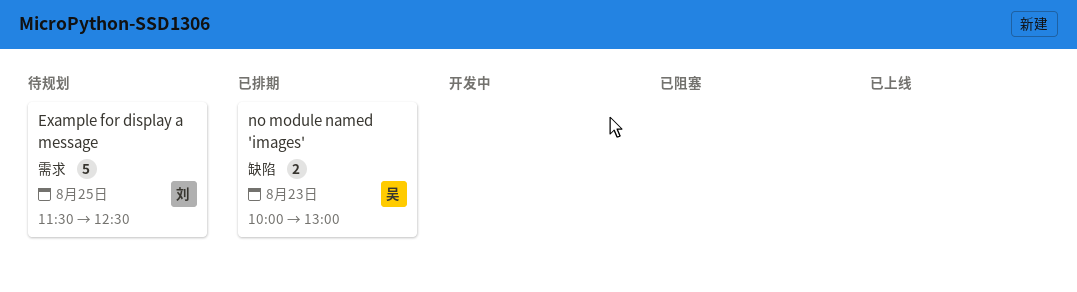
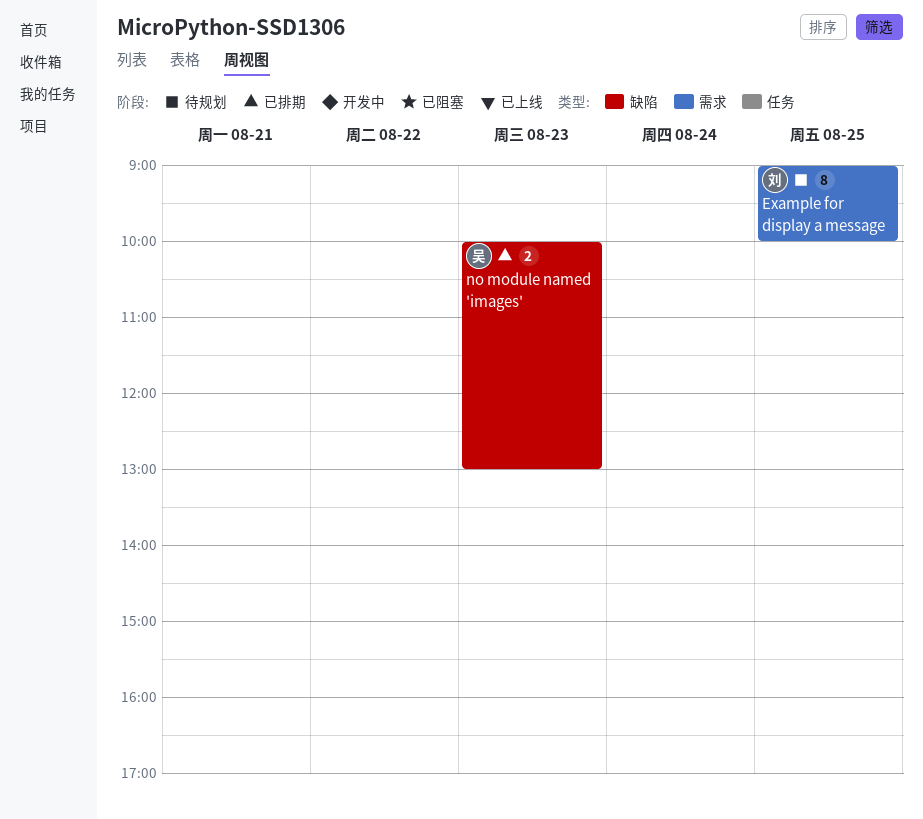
Example for display a message, estimate: 5 -> 8
Example for display a message, begins: 11:30 -> 09:00
Example for display a message, ends: 12:30 -> 10:00

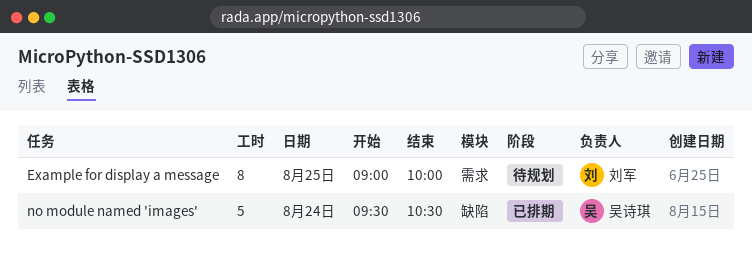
no module named 'images', estimate: 2 -> 5
no module named 'images', day: Aug 23 -> Aug 24
no module named 'images', begins: 10:00 -> 09:30
no module named 'images', ends: 13:00 -> 10:30

